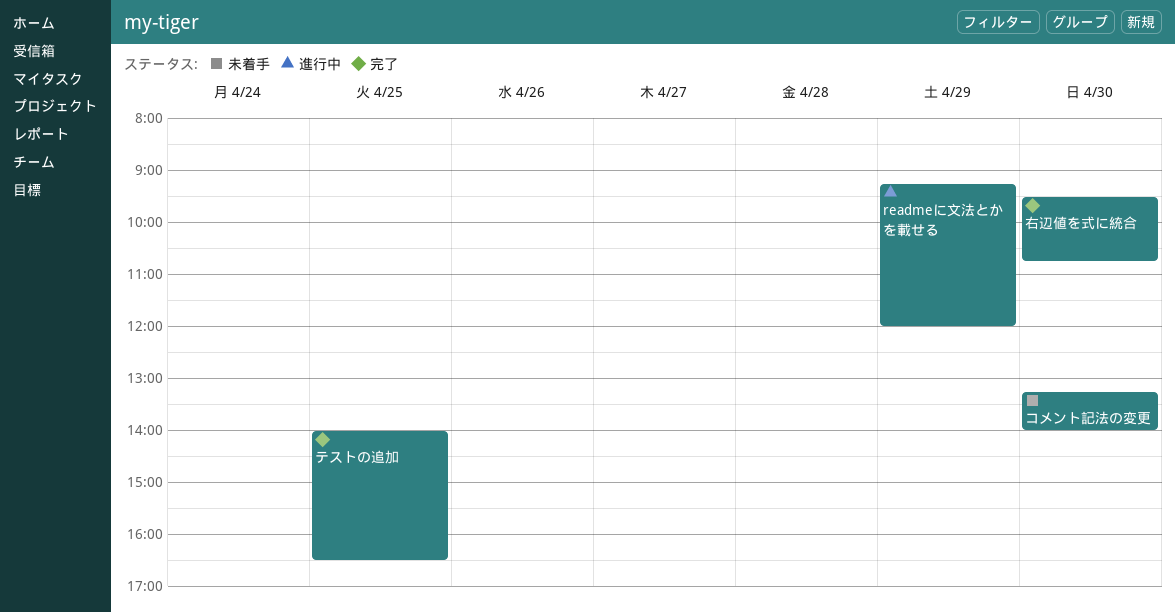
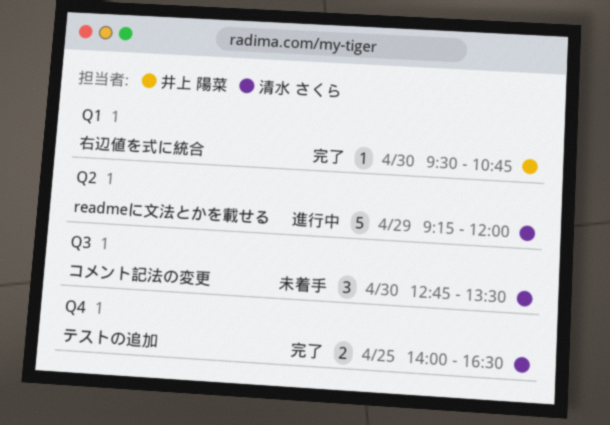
コメント記法の変更, begins: 13:15 -> 12:45
コメント記法の変更, ends: 14:00 -> 13:30

